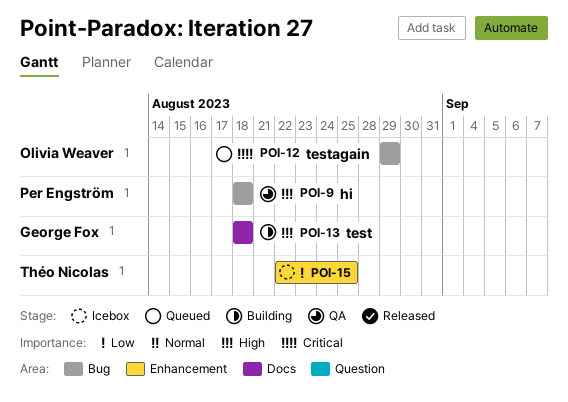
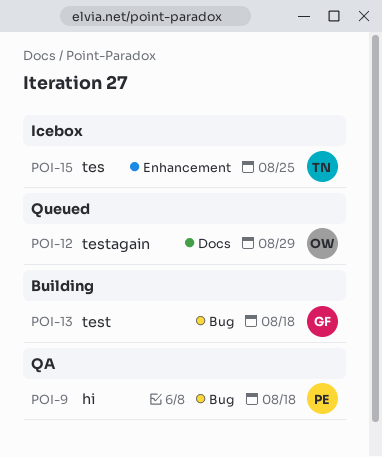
POI-12, label: Bug -> Docs
POI-13, label: Docs -> Bug

